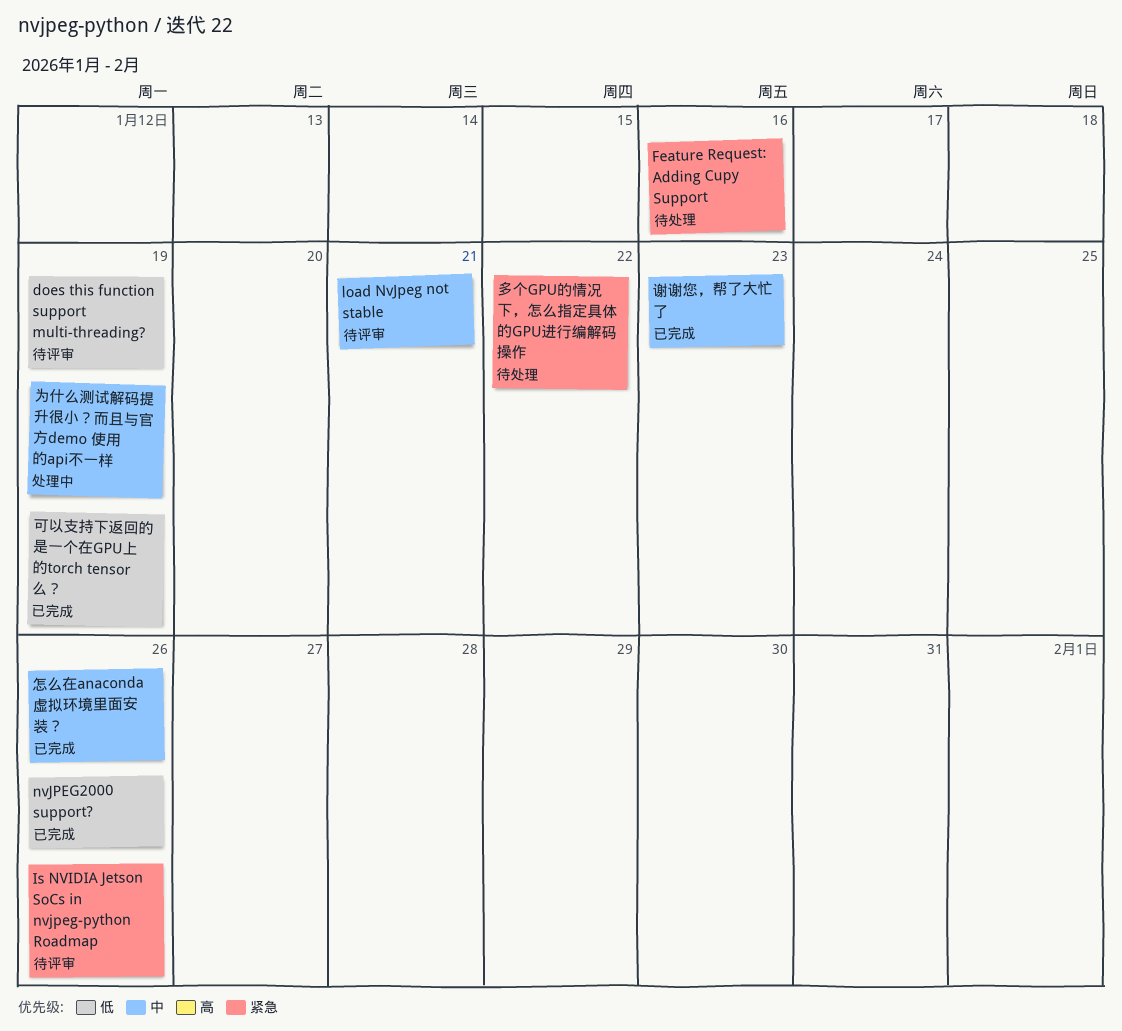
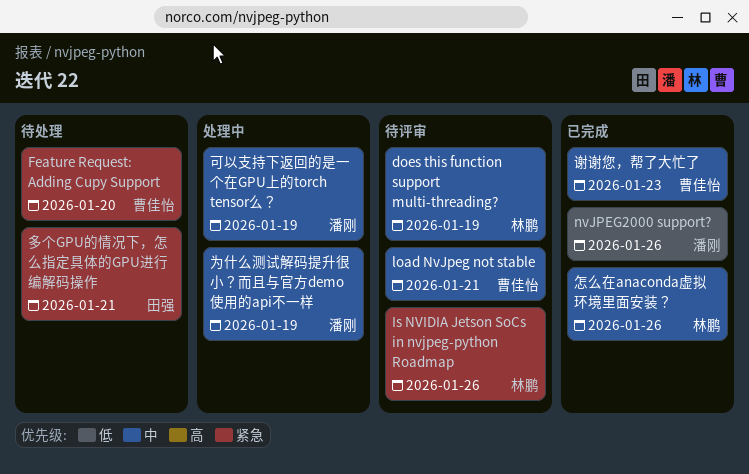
does this function support multi-threading?, priority: 低 -> 中
Feature Request: Adding Cupy Support, due: Jan 16 -> Jan 20
可以支持下返回的是一个在GPU上的torch tensor么？, status: 已完成 -> 处理中
可以支持下返回的是一个在GPU上的torch tensor么？, priority: 低 -> 中
多个GPU的情况下，怎么指定具体的GPU进行编解码操作, due: Jan 22 -> Jan 21

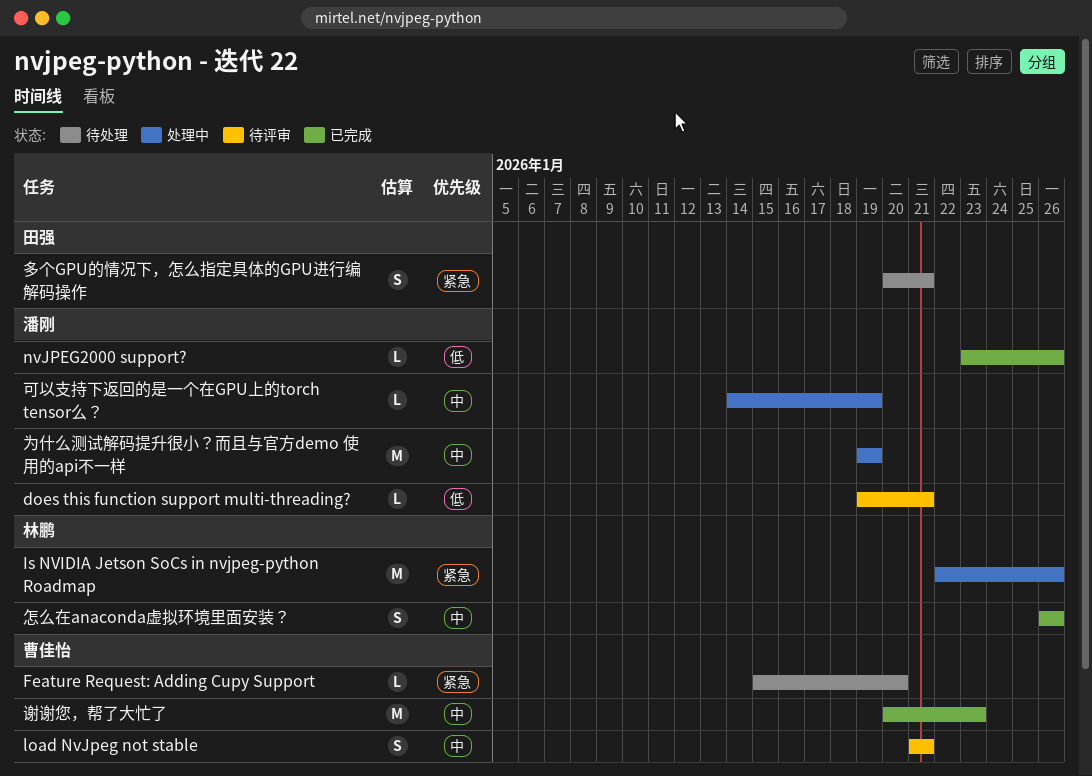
does this function support multi-threading?, owner: 林鹏 -> 潘刚
does this function support multi-threading?, priority: 中 -> 低
does this function support multi-threading?, due: Jan 19 -> Jan 21
Is NVIDIA Jetson SoCs in nvjpeg-python Roadmap, status: 待评审 -> 处理中

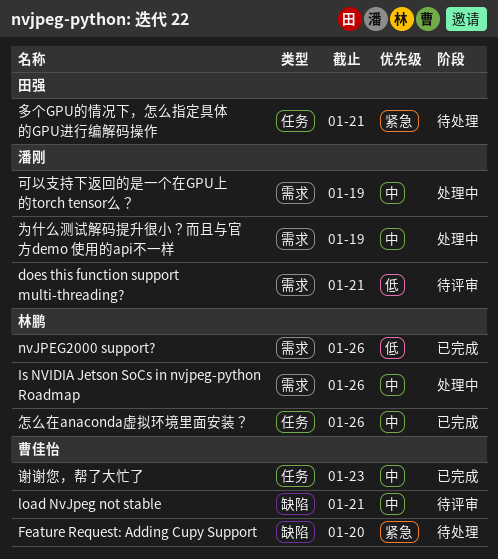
Is NVIDIA Jetson SoCs in nvjpeg-python Roadmap, priority: 紧急 -> 中
nvJPEG2000 support?, owner: 潘刚 -> 林鹏

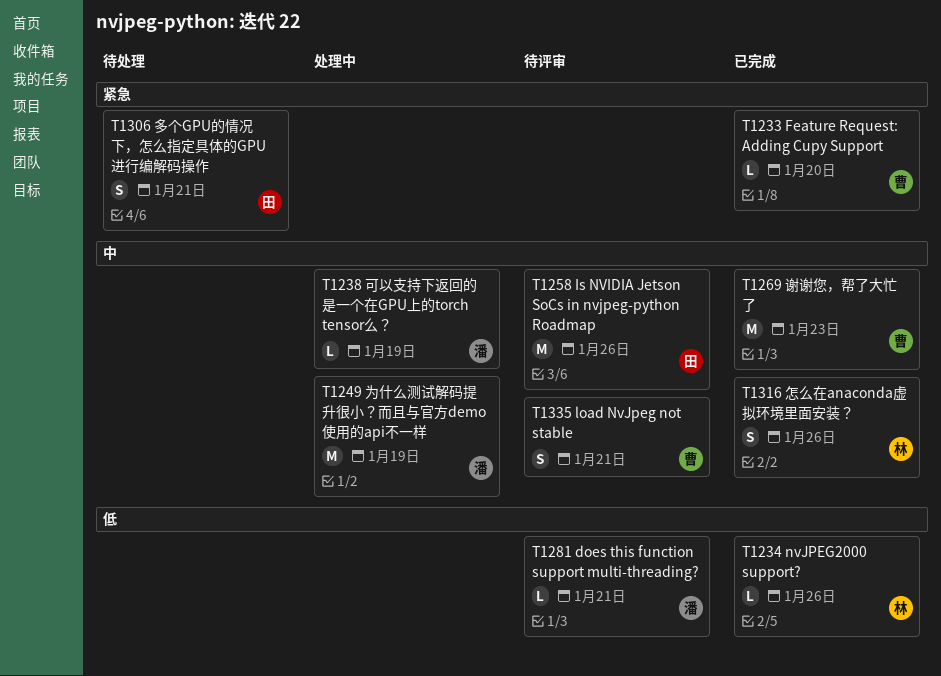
Feature Request: Adding Cupy Support, status: 待处理 -> 已完成
Is NVIDIA Jetson SoCs in nvjpeg-python Roadmap, status: 处理中 -> 待评审
Is NVIDIA Jetson SoCs in nvjpeg-python Roadmap, owner: 林鹏 -> 田强

